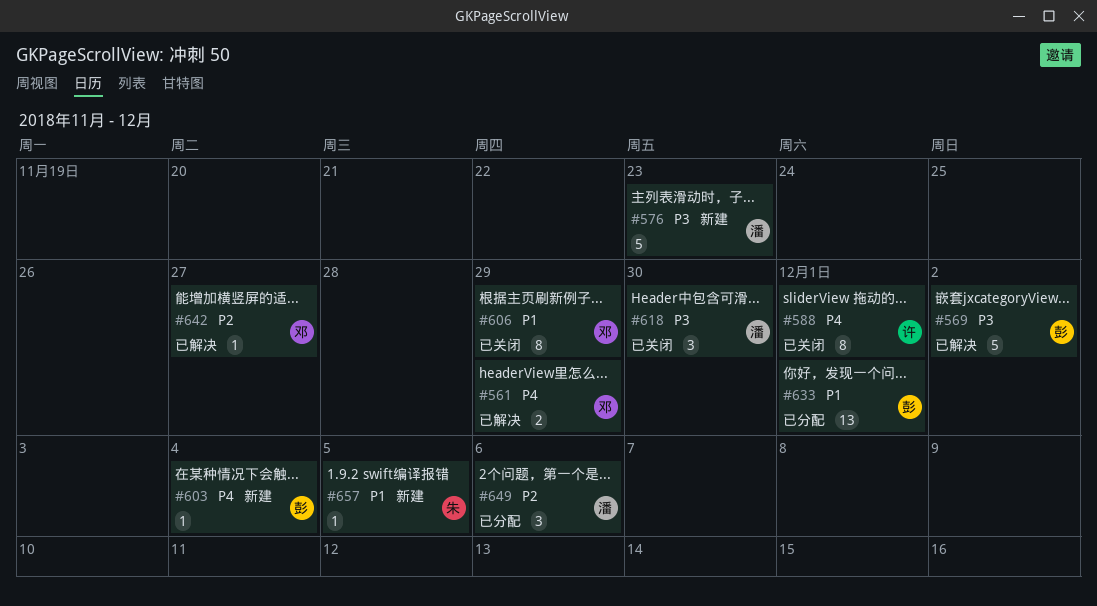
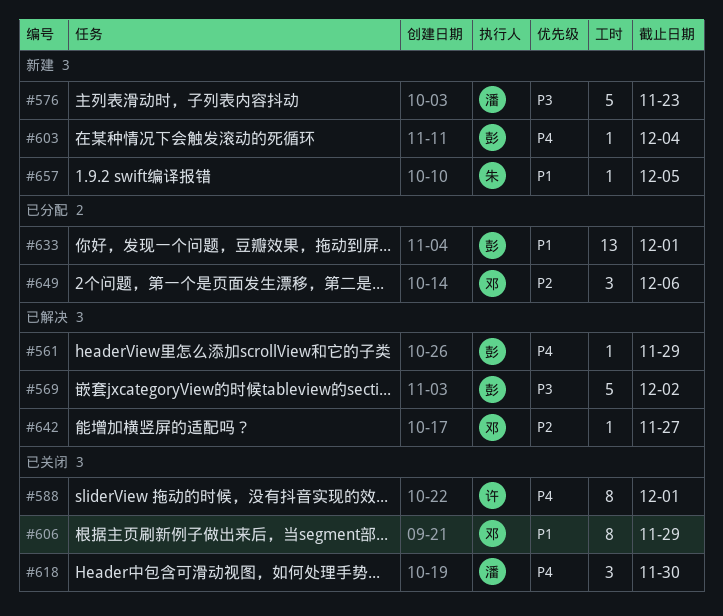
#561, owner: 邓 -> 彭
#561, estimate: 2 -> 1
#618, priority: P3 -> P4
#649, owner: 潘 -> 邓

